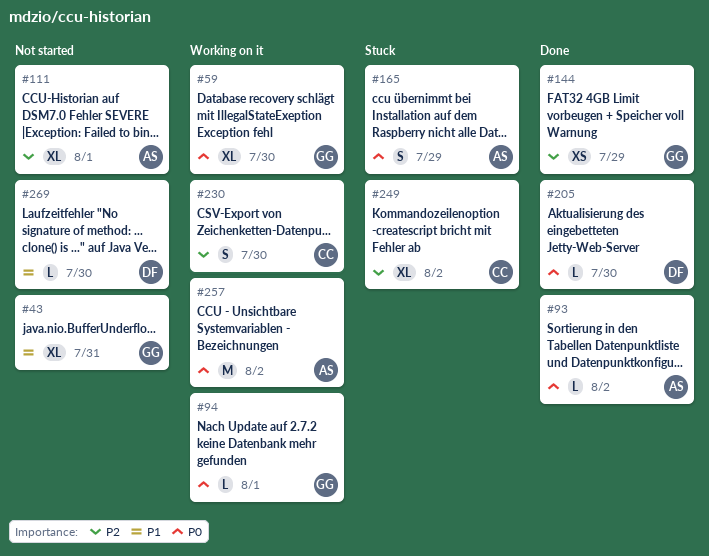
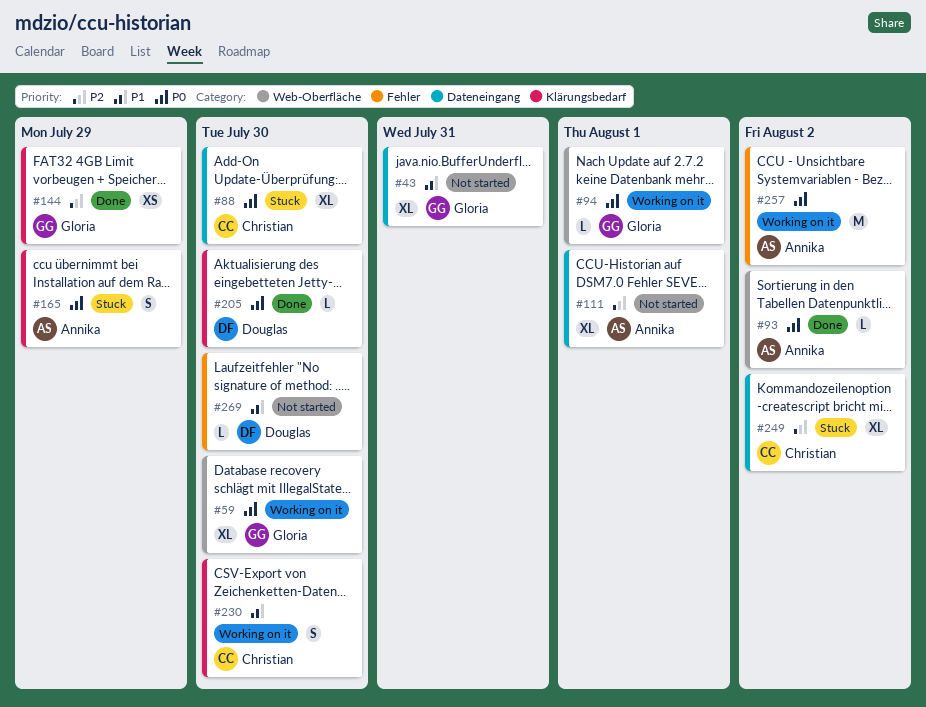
#88: none -> present
#230, priority: P2 -> P1

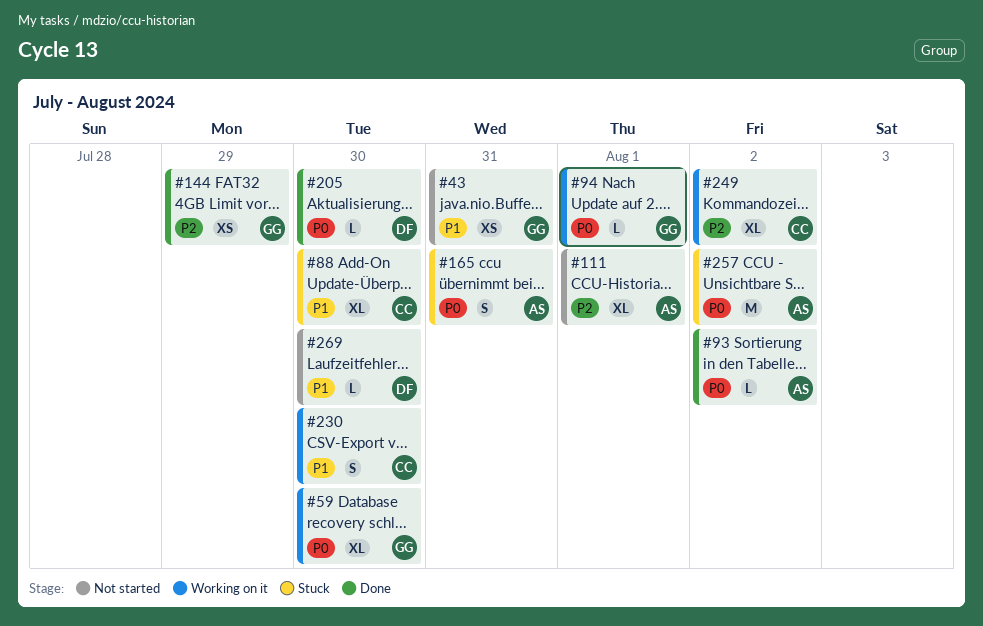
#43, estimate: XL -> XS
#88, priority: P0 -> P1
#165, due: Jul 29 -> Jul 31
#249, status: Stuck -> Working on it
#257, status: Working on it -> Stuck

